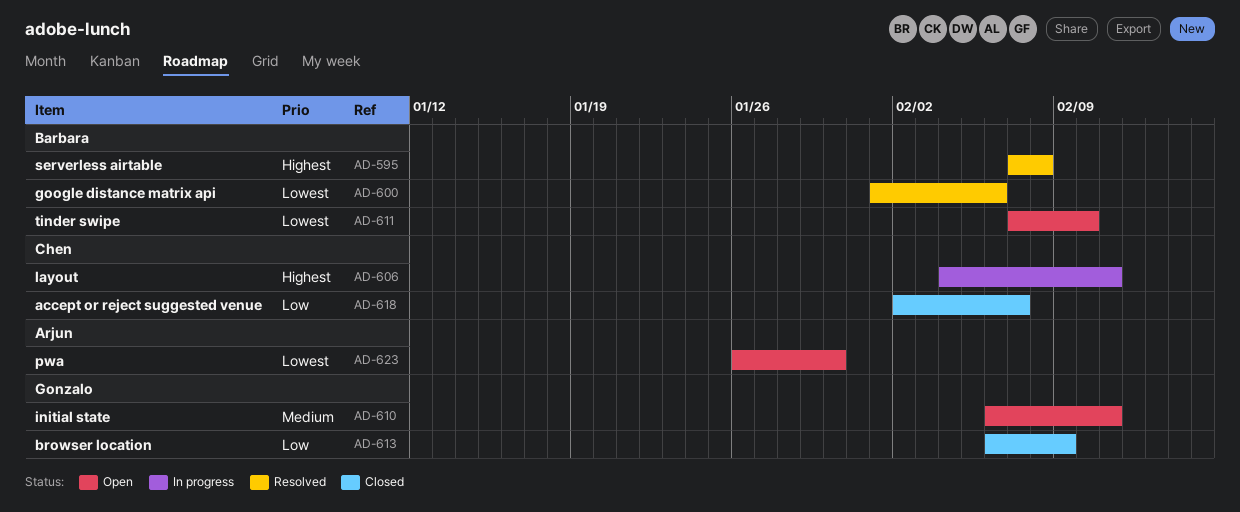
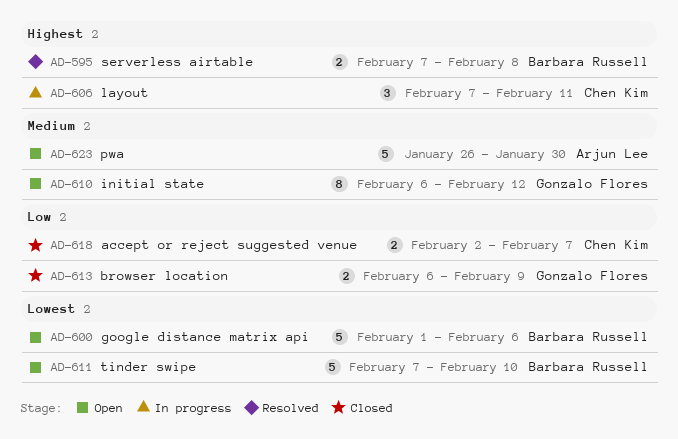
AD-600, status: Resolved -> Open
AD-606, start: Feb 4 -> Feb 7
AD-610, due: Feb 11 -> Feb 12
AD-623, priority: Lowest -> Medium

